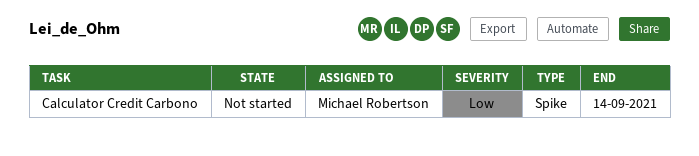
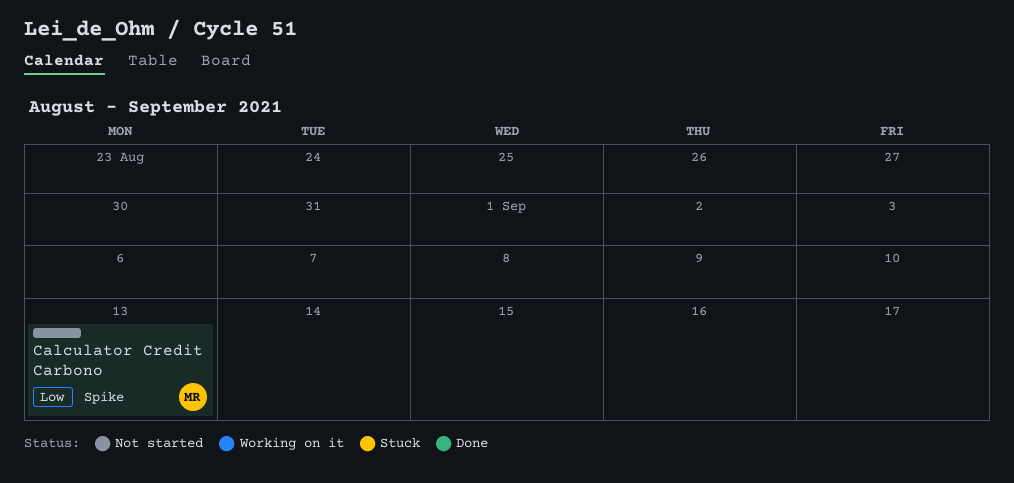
Calculator Credit Carbono, due: Sep 14 -> Sep 13

